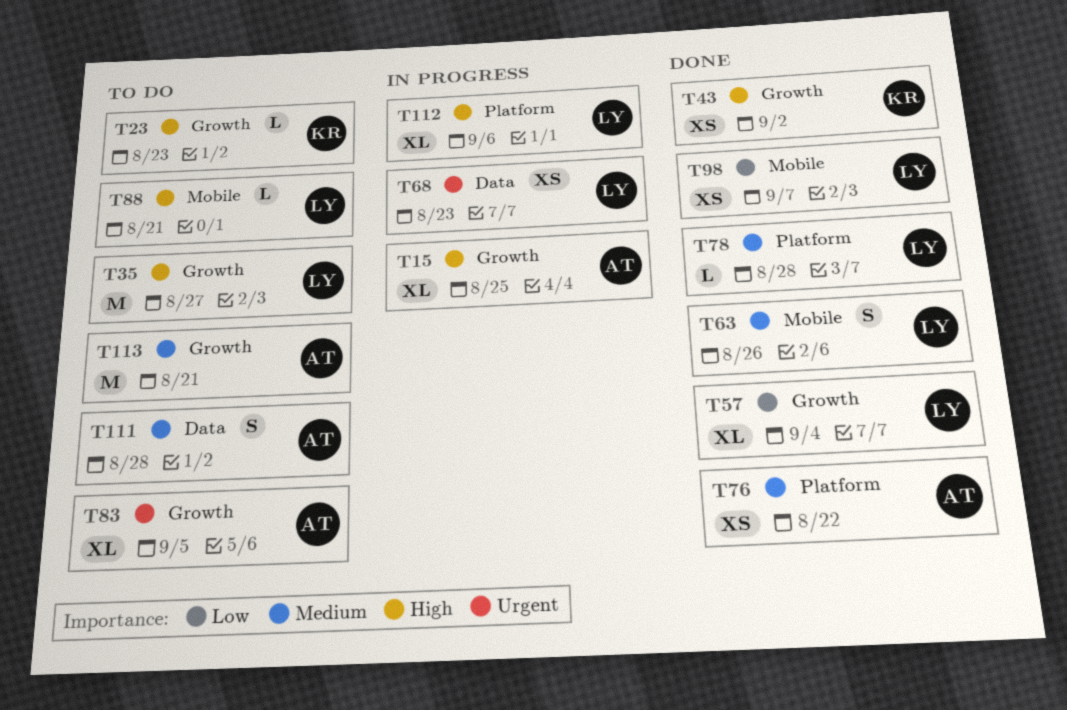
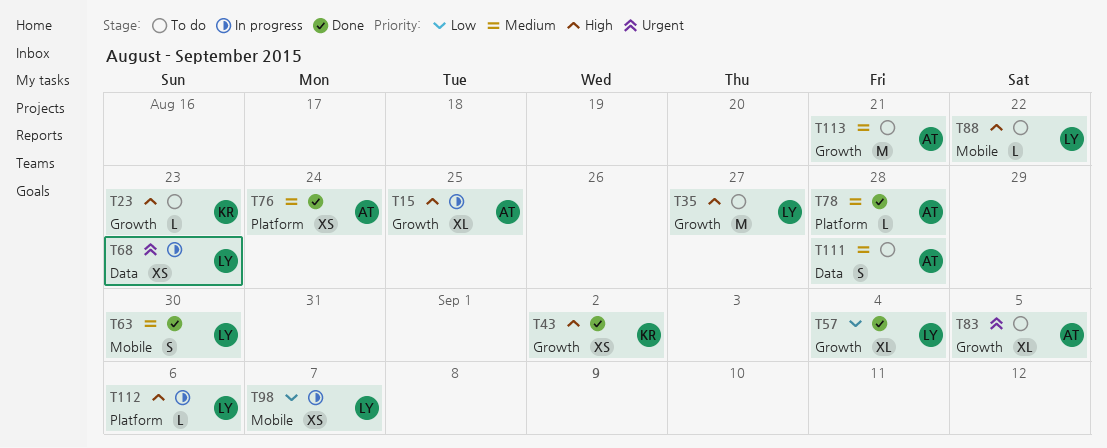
T63, due: Aug 26 -> Aug 30
T76, due: Aug 22 -> Aug 24
T78, owner: LY -> AT
T88, due: Aug 21 -> Aug 22
T98, status: Done -> In progress
T112, estimate: XL -> L

